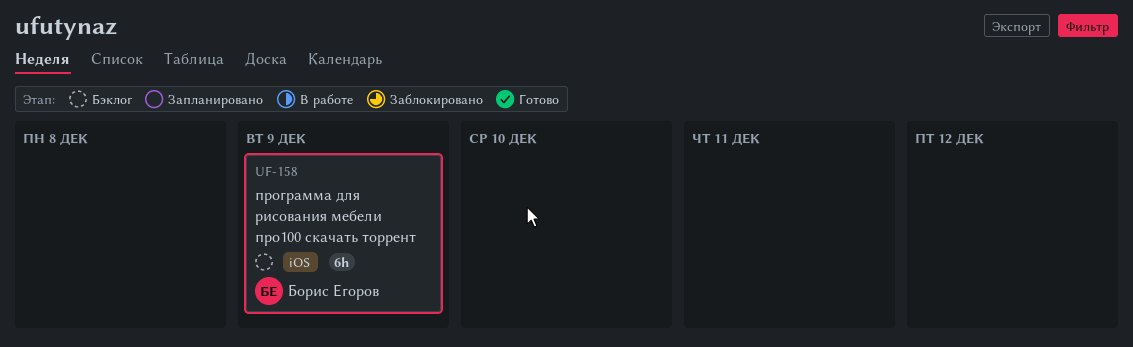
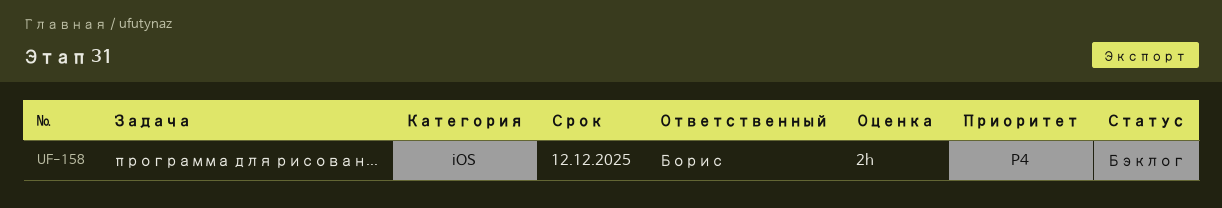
UF-158, estimate: 6h -> 2h
UF-158, due: Dec 9 -> Dec 12

